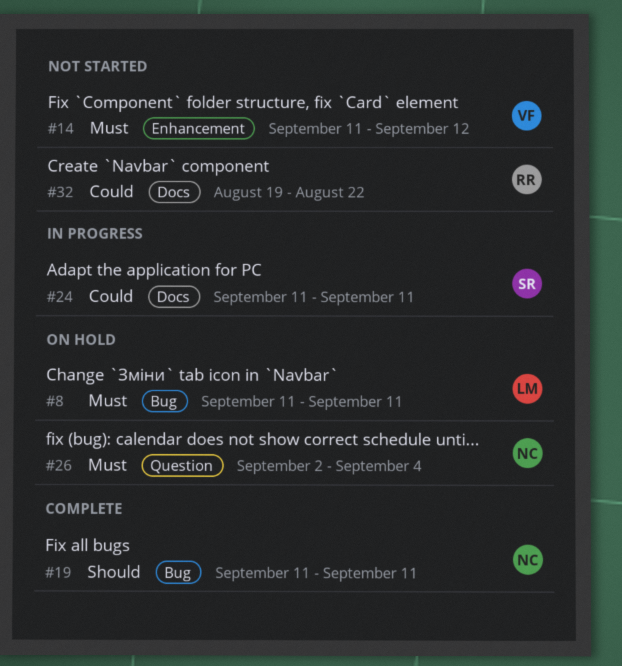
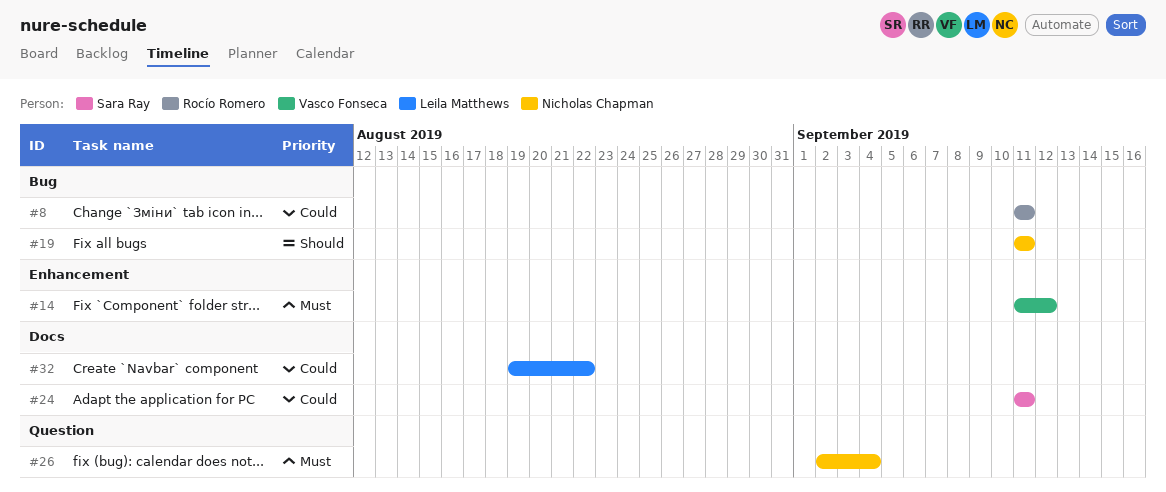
#8, owner: Leila Matthews -> Rocío Romero
#8, priority: Must -> Could
#32, owner: Rocío Romero -> Leila Matthews

